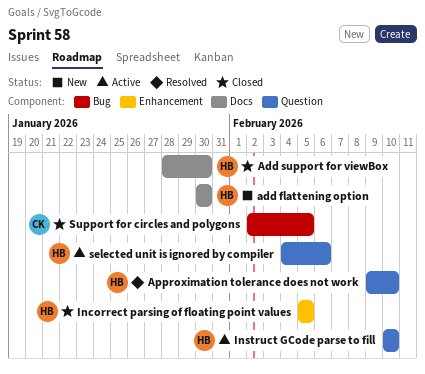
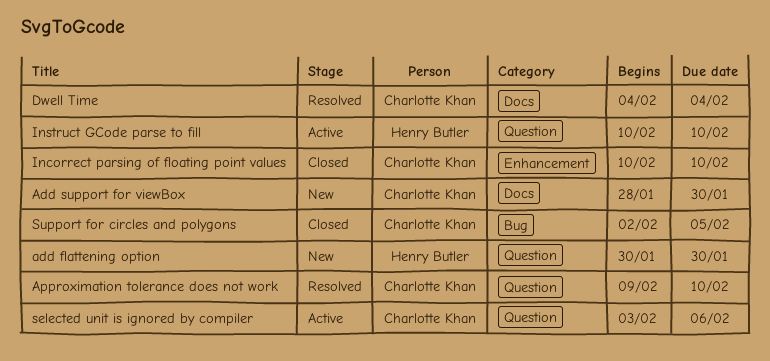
add flattening option, label: Docs -> Question
Add support for viewBox, status: Closed -> New
Add support for viewBox, owner: Henry Butler -> Charlotte Khan
Approximation tolerance does not work, owner: Henry Butler -> Charlotte Khan
Dwell Time: none -> present
Incorrect parsing of floating point values, owner: Henry Butler -> Charlotte Khan
Incorrect parsing of floating point values, start: Feb 5 -> Feb 10
Incorrect parsing of floating point values, due: Feb 5 -> Feb 10
selected unit is ignored by compiler, owner: Henry Butler -> Charlotte Khan
selected unit is ignored by compiler, start: Feb 4 -> Feb 3

